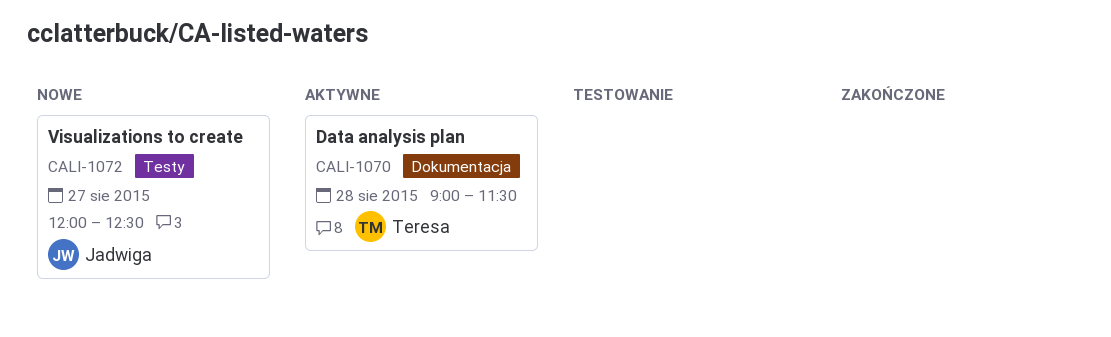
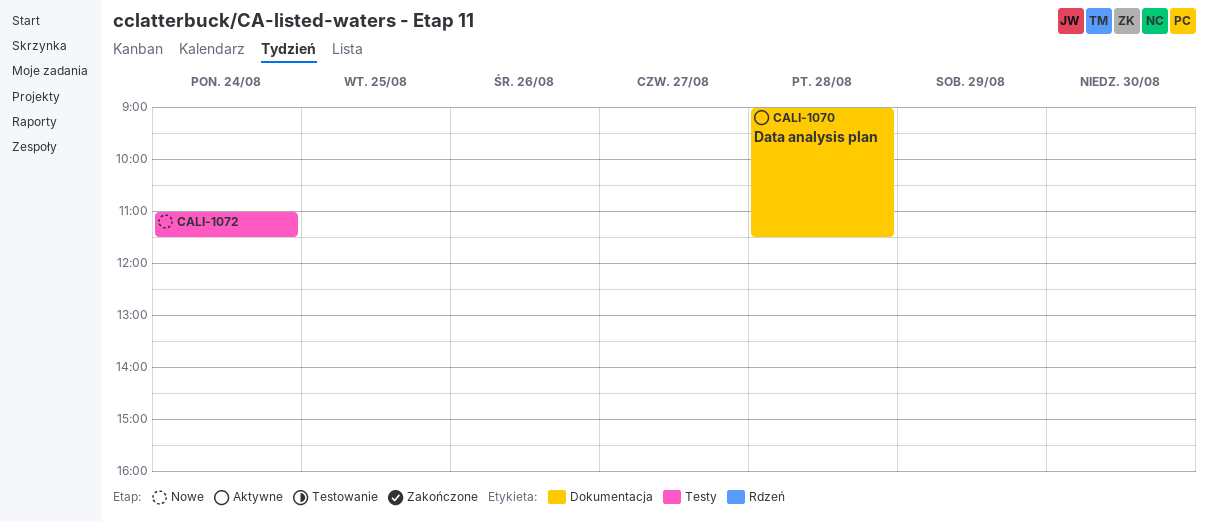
CALI-1072, day: Aug 27 -> Aug 24
CALI-1072, begins: 12:00 -> 11:00
CALI-1072, ends: 12:30 -> 11:30

